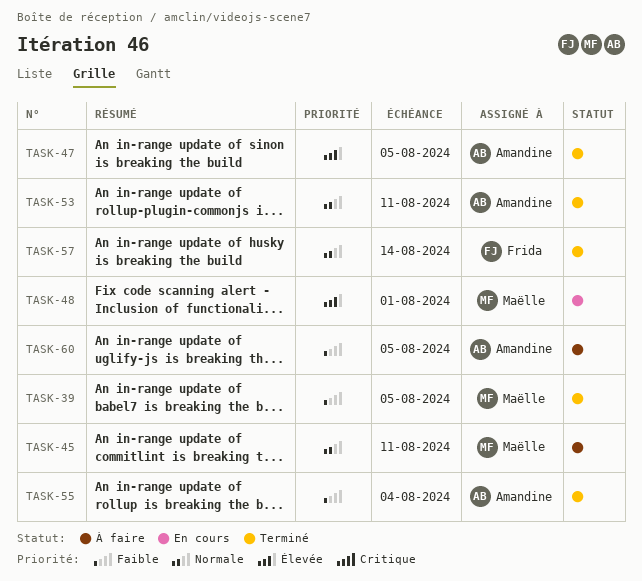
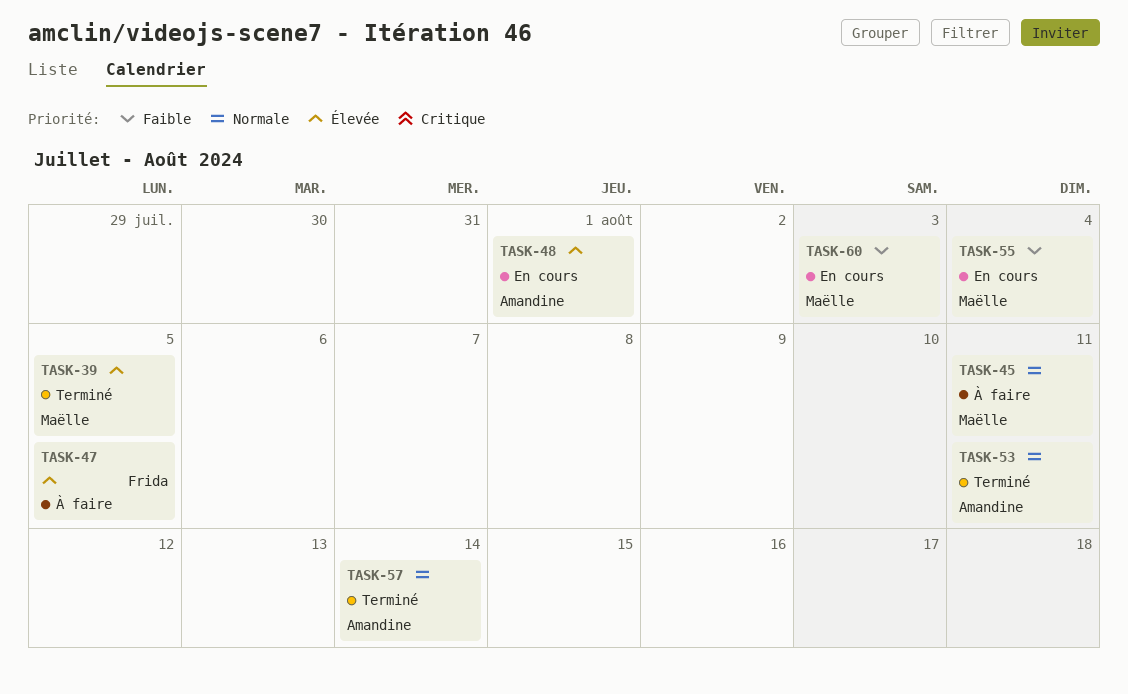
TASK-39, priority: Faible -> Élevée
TASK-47, status: Terminé -> À faire
TASK-47, owner: Amandine -> Frida
TASK-48, owner: Maëlle -> Amandine
TASK-55, status: Terminé -> En cours
TASK-55, owner: Amandine -> Maëlle
TASK-57, owner: Frida -> Amandine
TASK-60, status: À faire -> En cours
TASK-60, owner: Amandine -> Maëlle
TASK-60, due: Aug 5 -> Aug 3

